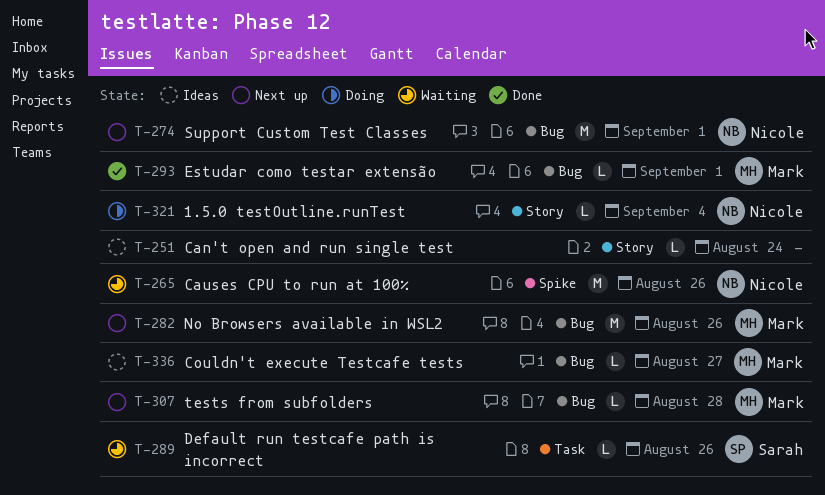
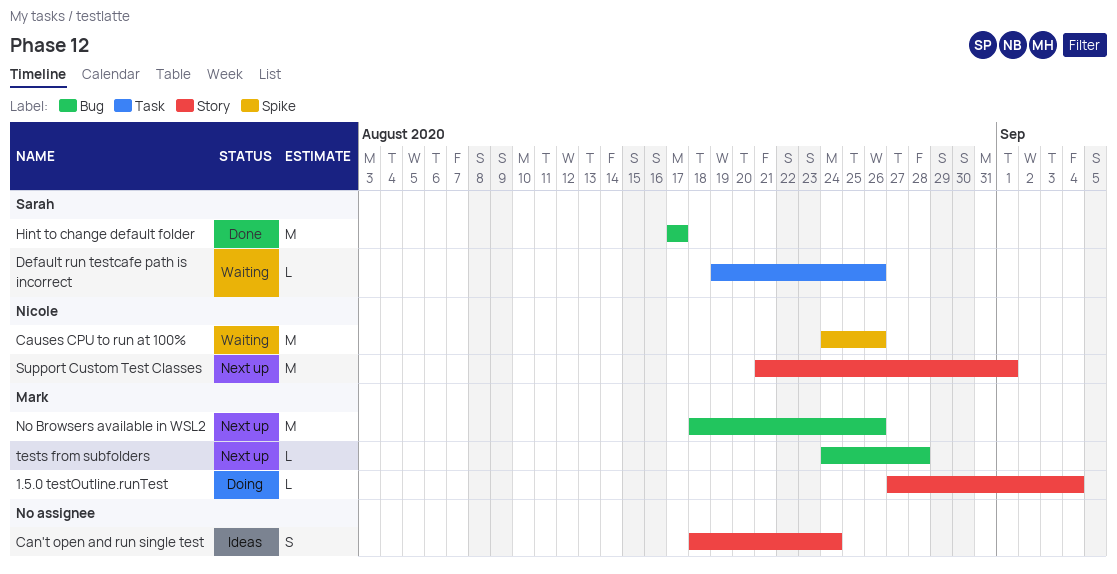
1.5.0 testOutline.runTest, owner: Nicole -> Mark
Can't open and run single test, estimate: L -> S
Couldn't execute Testcafe tests: present -> none
Estudar como testar extensão: present -> none
Hint to change default folder: none -> present
Support Custom Test Classes, label: Bug -> Story

